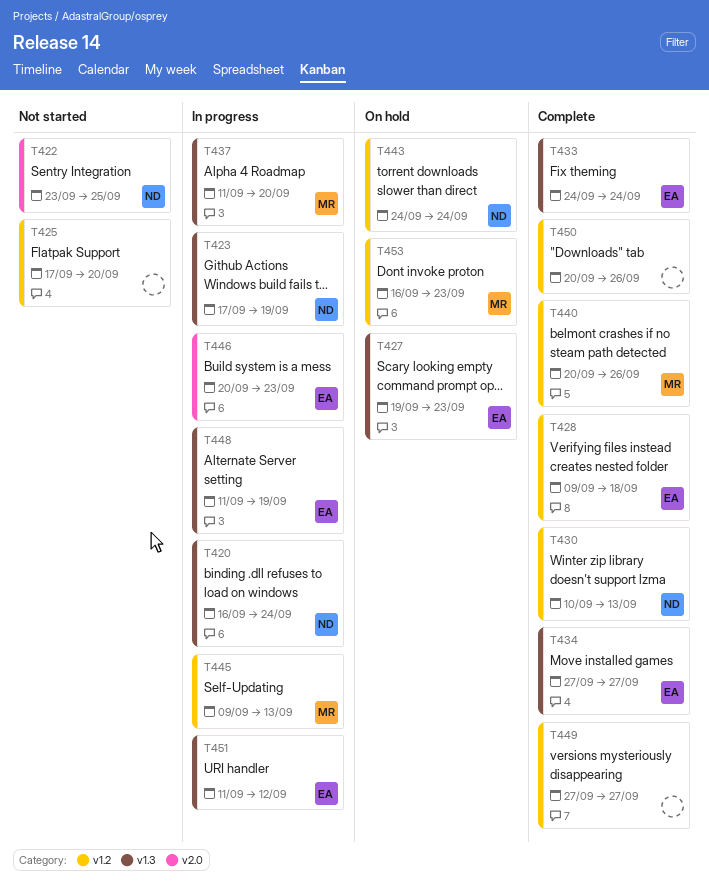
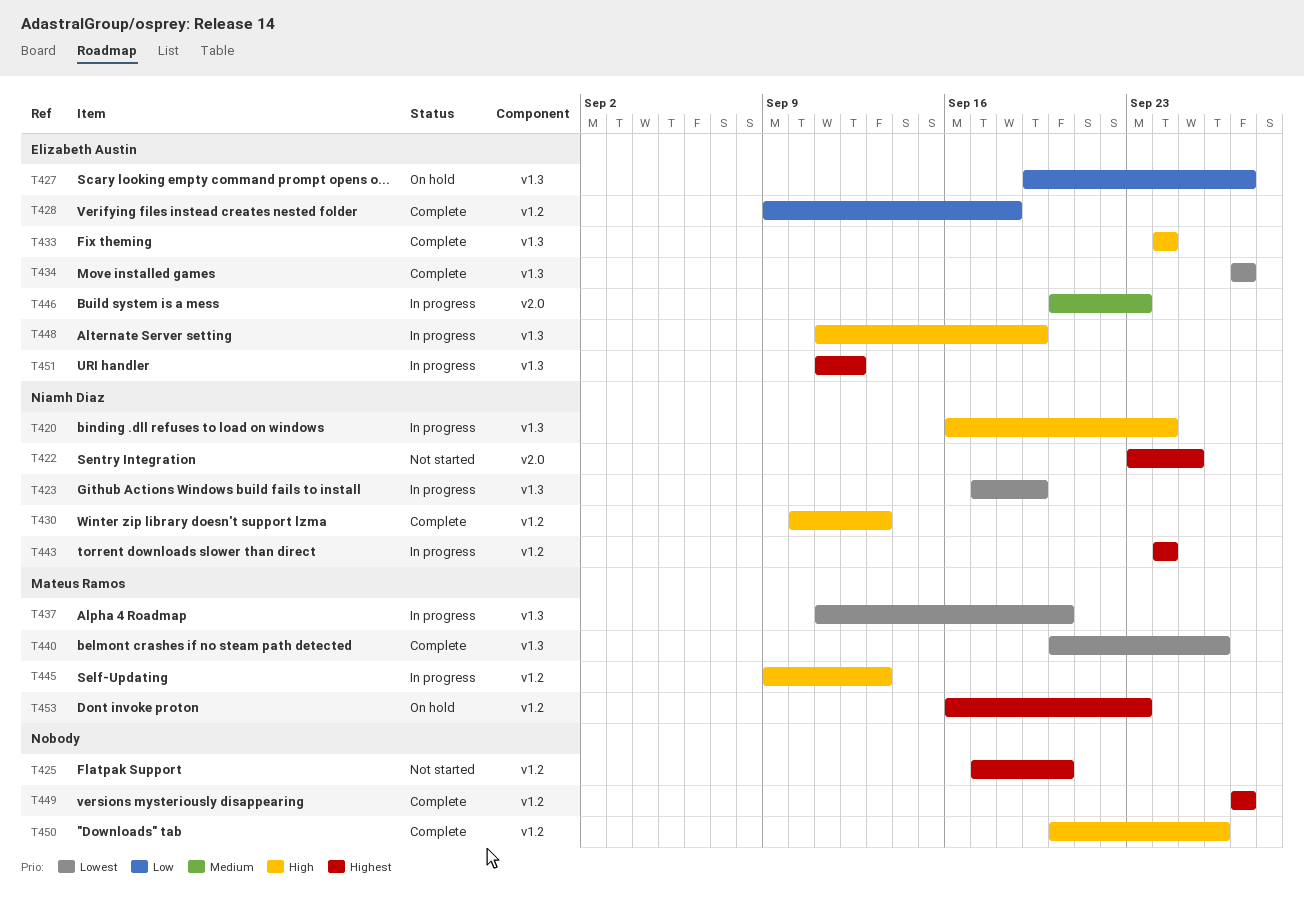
T427, due: Sep 23 -> Sep 27
T440, label: v1.2 -> v1.3
T443, status: On hold -> In progress

